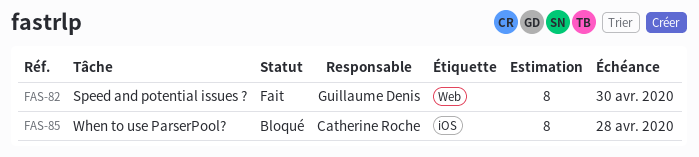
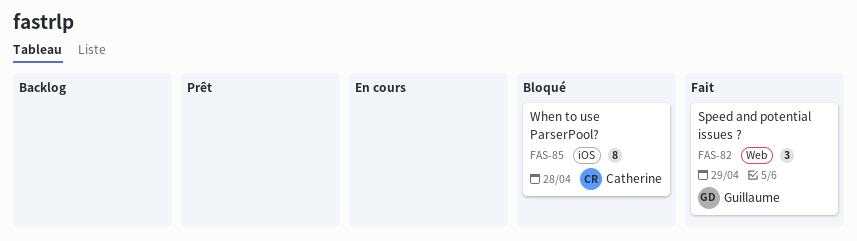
FAS-82, estimate: 8 -> 3
FAS-82, due: Apr 30 -> Apr 29

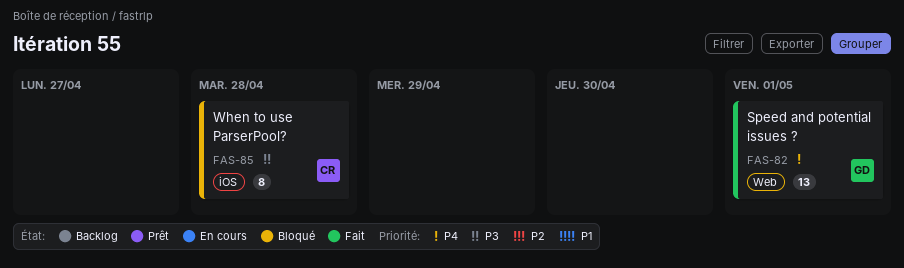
FAS-82, estimate: 3 -> 13
FAS-82, due: Apr 29 -> May 1

